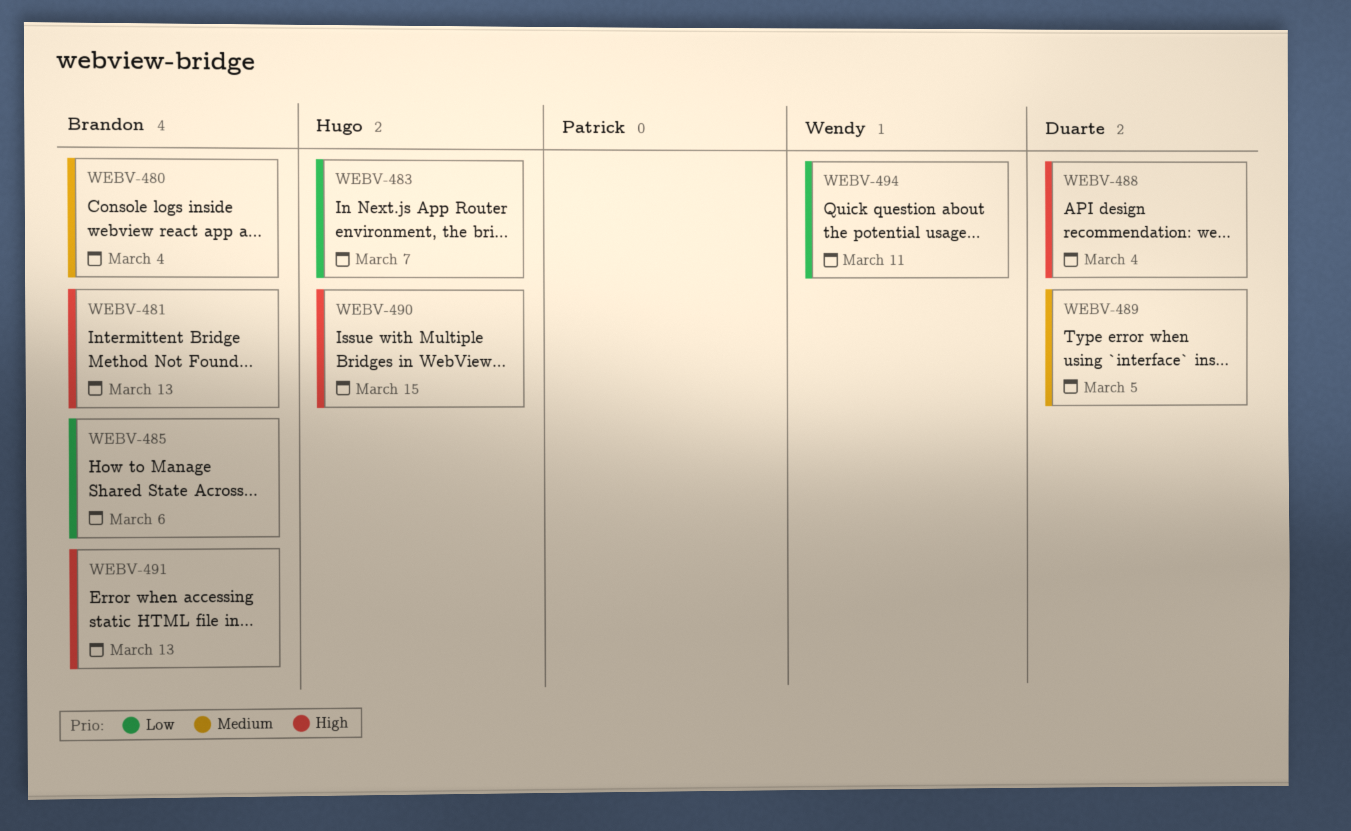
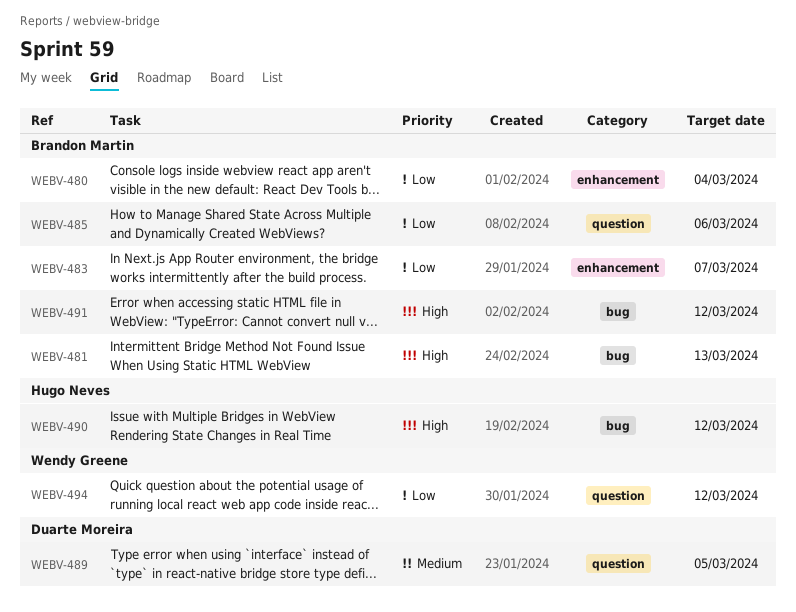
WEBV-480, priority: Medium -> Low
WEBV-483, owner: Hugo Neves -> Brandon Martin
WEBV-488: present -> none
WEBV-490, due: Mar 15 -> Mar 12
WEBV-491, due: Mar 13 -> Mar 12
WEBV-494, due: Mar 11 -> Mar 12

